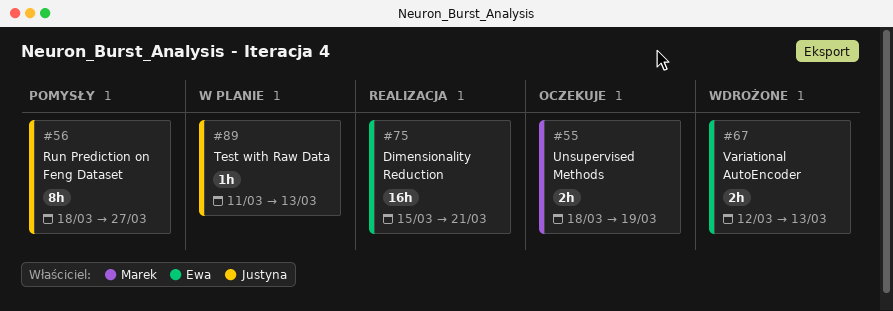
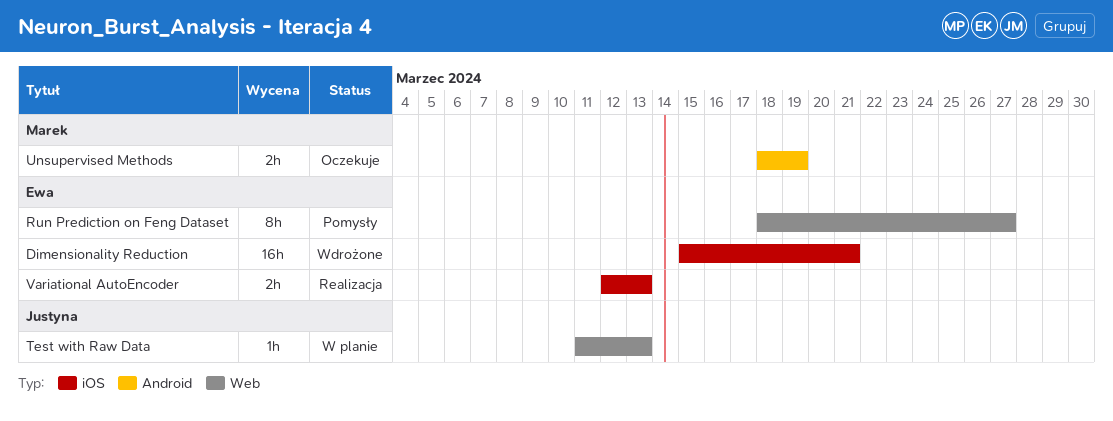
Dimensionality Reduction, status: Realizacja -> Wdrożone
Run Prediction on Feng Dataset, owner: Justyna -> Ewa
Variational AutoEncoder, status: Wdrożone -> Realizacja

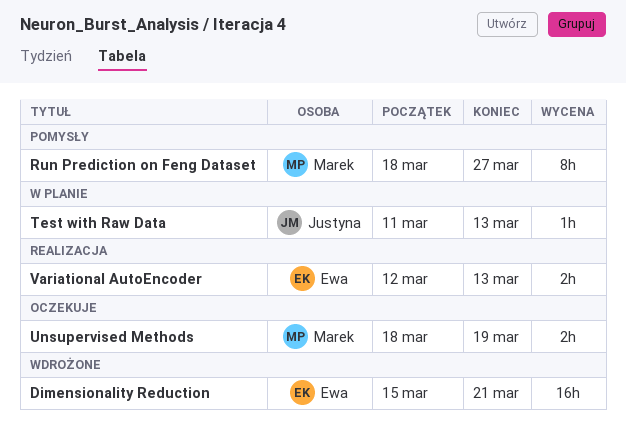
Run Prediction on Feng Dataset, owner: Ewa -> Marek

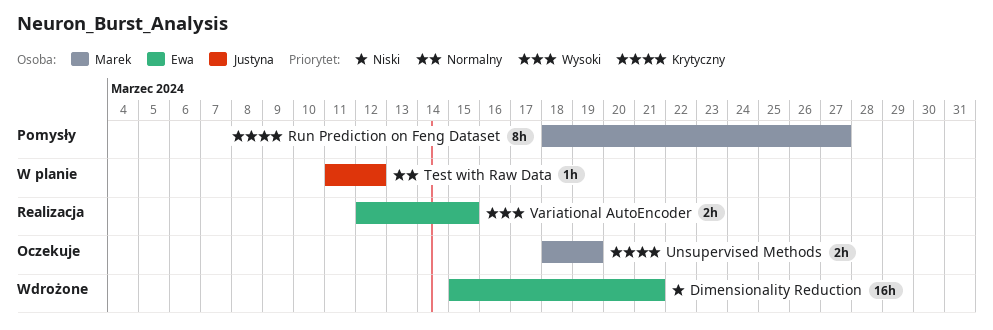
Test with Raw Data, due: Mar 13 -> Mar 12
Variational AutoEncoder, due: Mar 13 -> Mar 15

